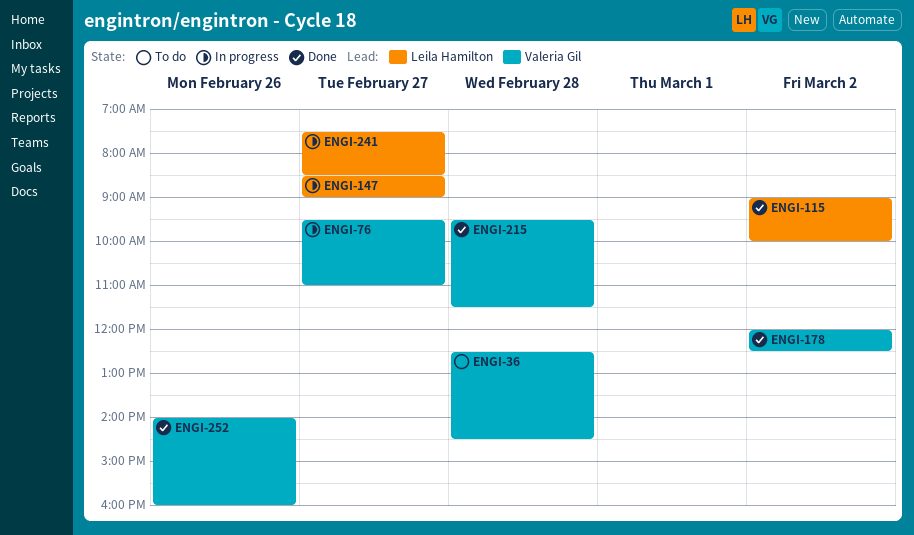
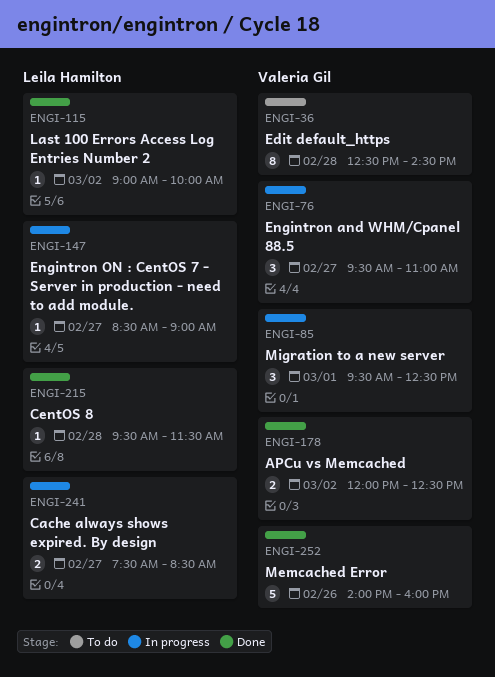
ENGI-85: none -> present
ENGI-215, owner: Valeria Gil -> Leila Hamilton

